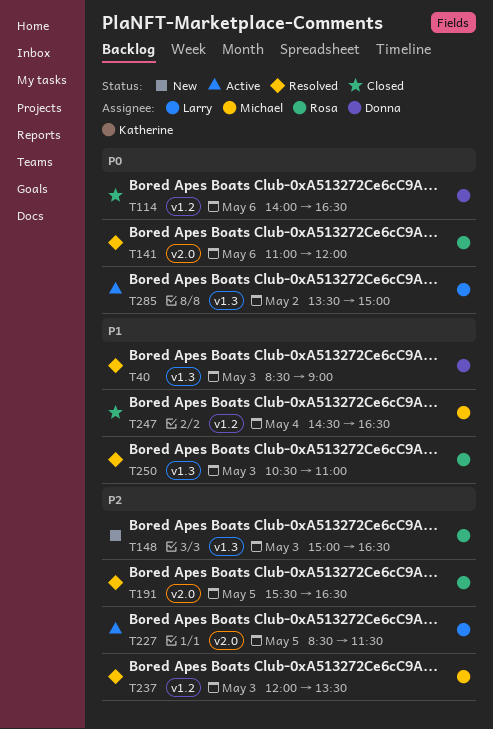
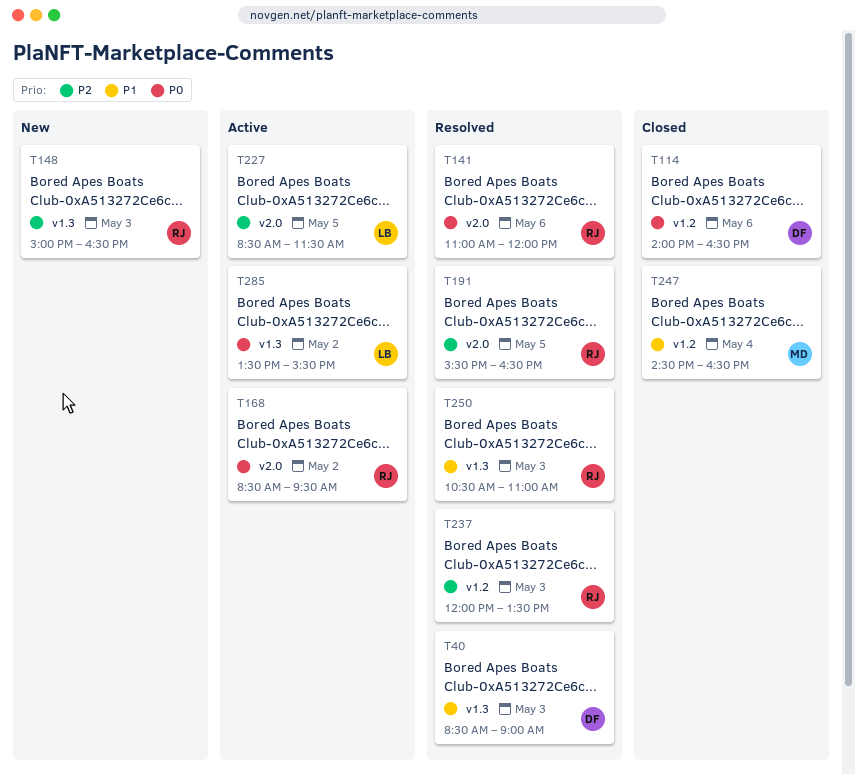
T168: none -> present
T237, owner: Michael -> Rosa
T285, ends: 15:00 -> 15:30

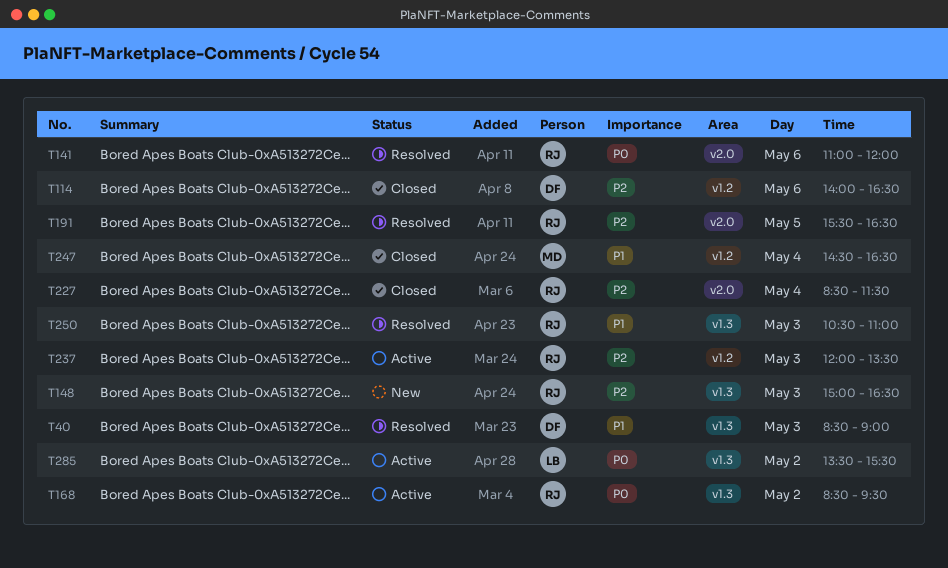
T114, priority: P0 -> P2
T168, label: v2.0 -> v1.3
T227, status: Active -> Closed
T227, owner: LB -> RJ
T227, day: May 5 -> May 4
T237, status: Resolved -> Active

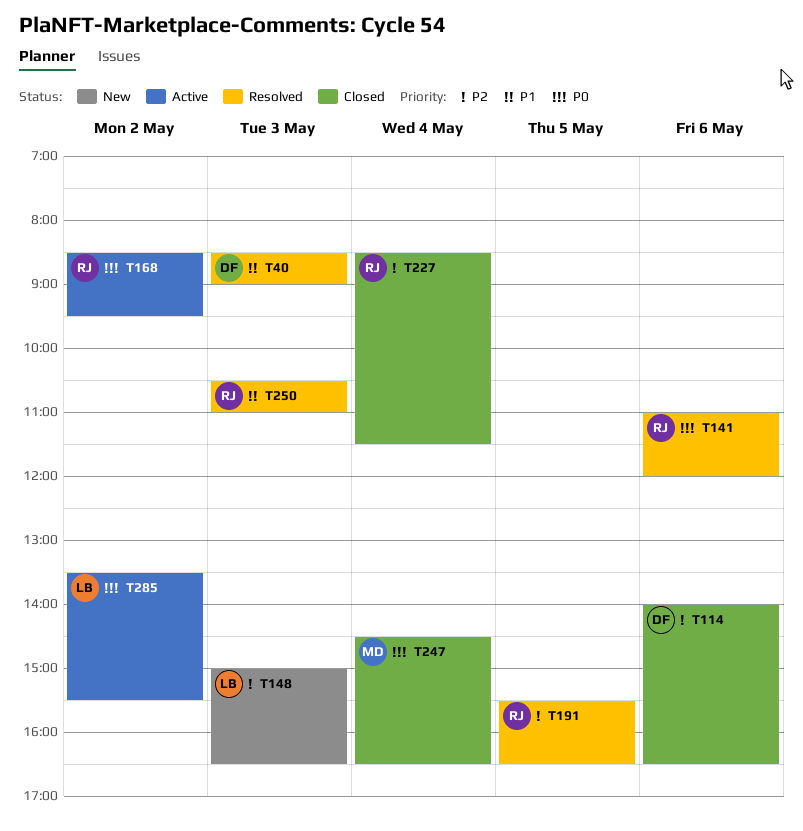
T148, owner: RJ -> LB
T237: present -> none
T247, priority: P1 -> P0

